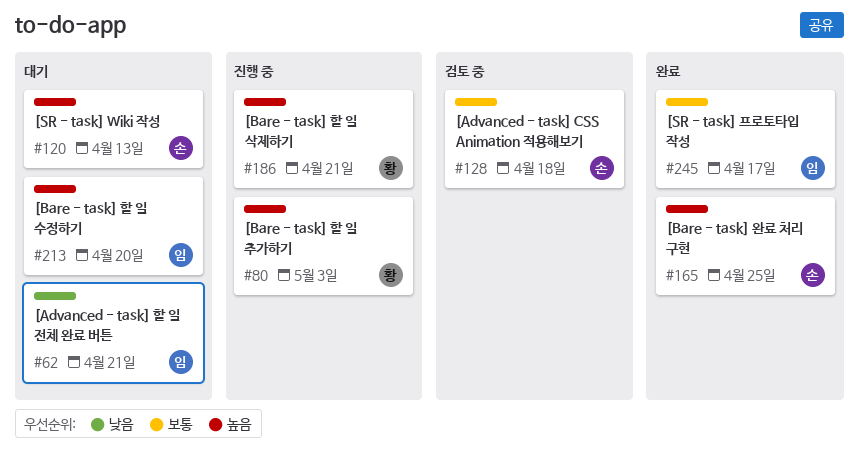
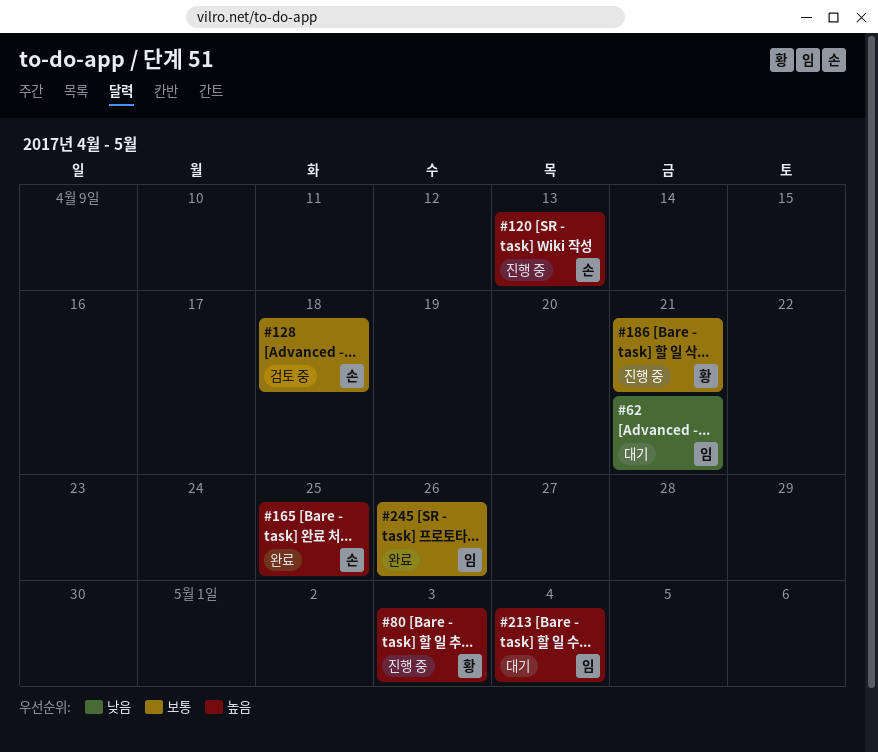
#120, status: 대기 -> 진행 중
#186, priority: 높음 -> 보통
#213, due: Apr 20 -> May 4
#245, due: Apr 17 -> Apr 26

